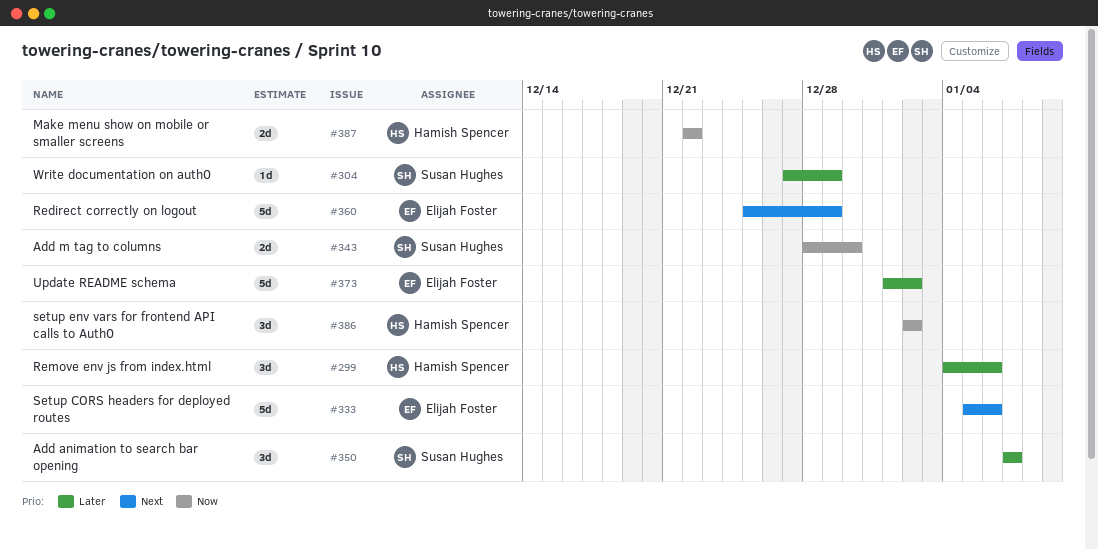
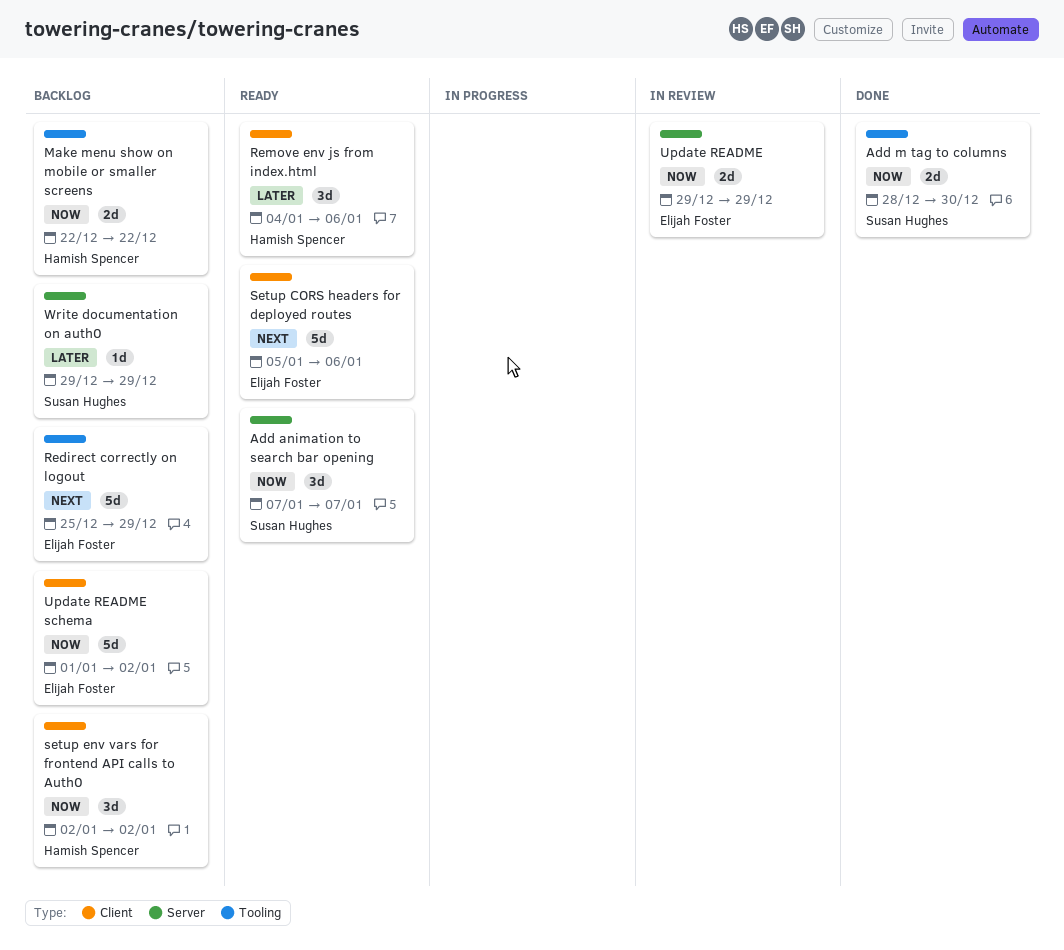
Add animation to search bar opening, priority: Later -> Now
Update README: none -> present
Update README schema, priority: Later -> Now
Write documentation on auth0, start: Dec 27 -> Dec 29

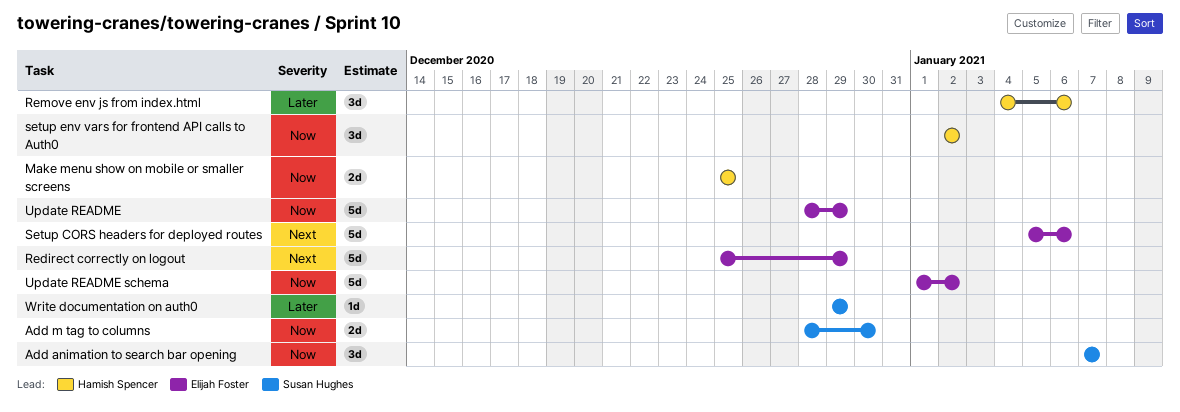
Make menu show on mobile or smaller screens, start: Dec 22 -> Dec 25
Make menu show on mobile or smaller screens, due: Dec 22 -> Dec 25
Update README, estimate: 2d -> 5d
Update README, start: Dec 29 -> Dec 28

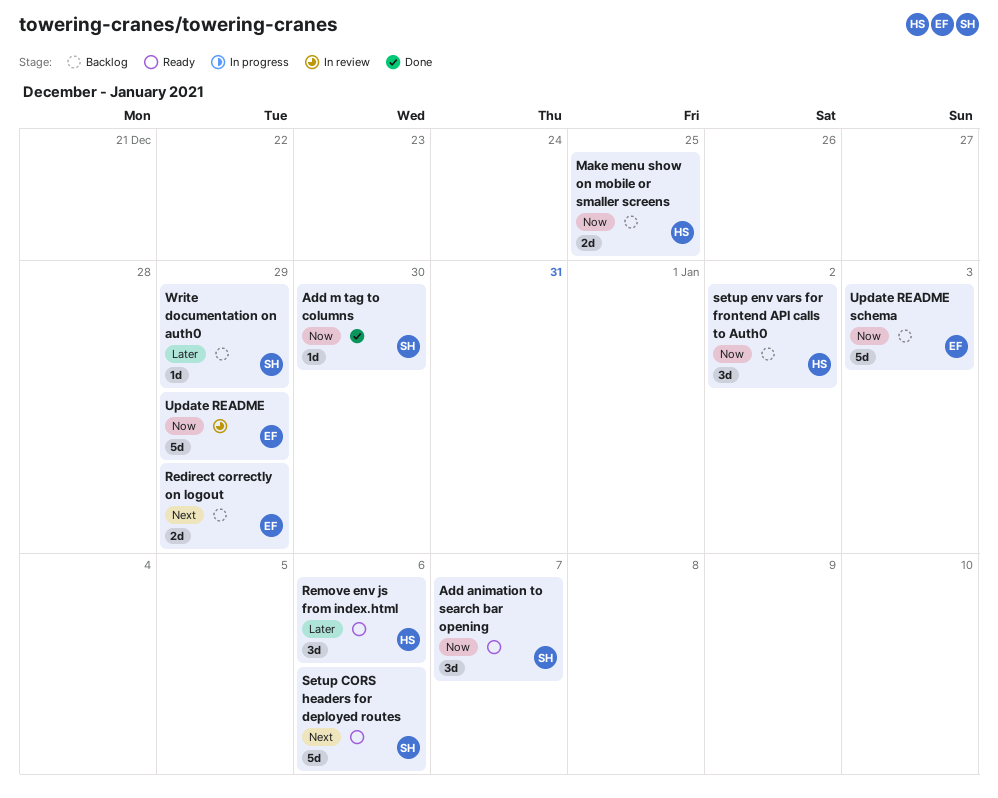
Add m tag to columns, estimate: 2d -> 1d
Redirect correctly on logout, estimate: 5d -> 2d
Setup CORS headers for deployed routes, owner: Elijah Foster -> Susan Hughes
Update README schema, due: Jan 2 -> Jan 3

